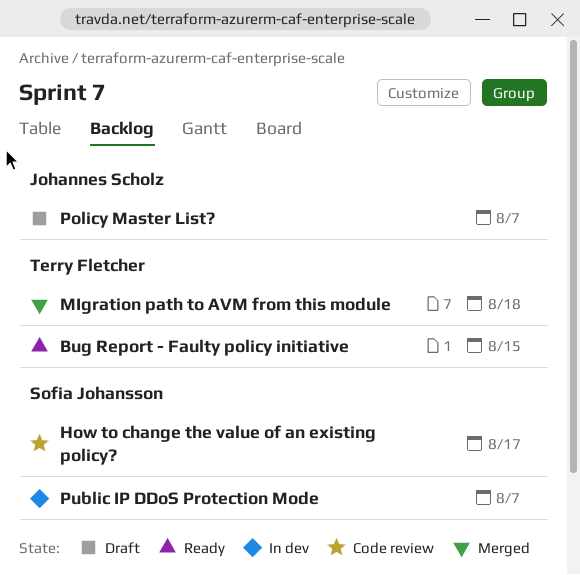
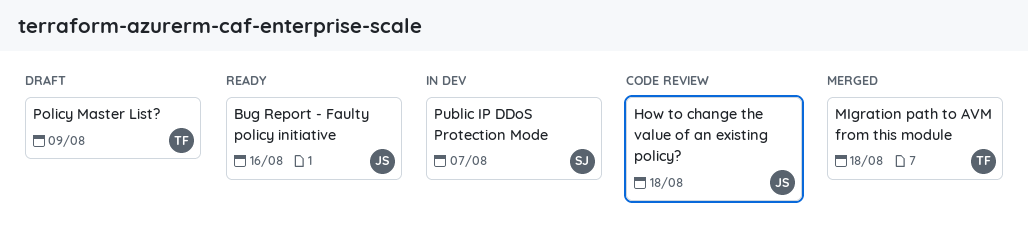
Bug Report - Faulty policy initiative, owner: Terry Fletcher -> Johannes Scholz
Bug Report - Faulty policy initiative, due: Aug 15 -> Aug 16
How to change the value of an existing policy?, owner: Sofia Johansson -> Johannes Scholz
How to change the value of an existing policy?, due: Aug 17 -> Aug 18
Policy Master List?, owner: Johannes Scholz -> Terry Fletcher
Policy Master List?, due: Aug 7 -> Aug 9

